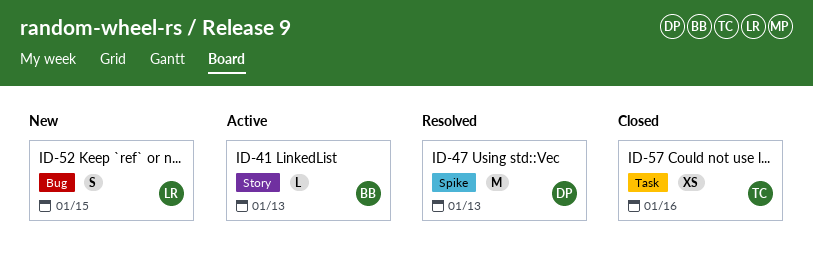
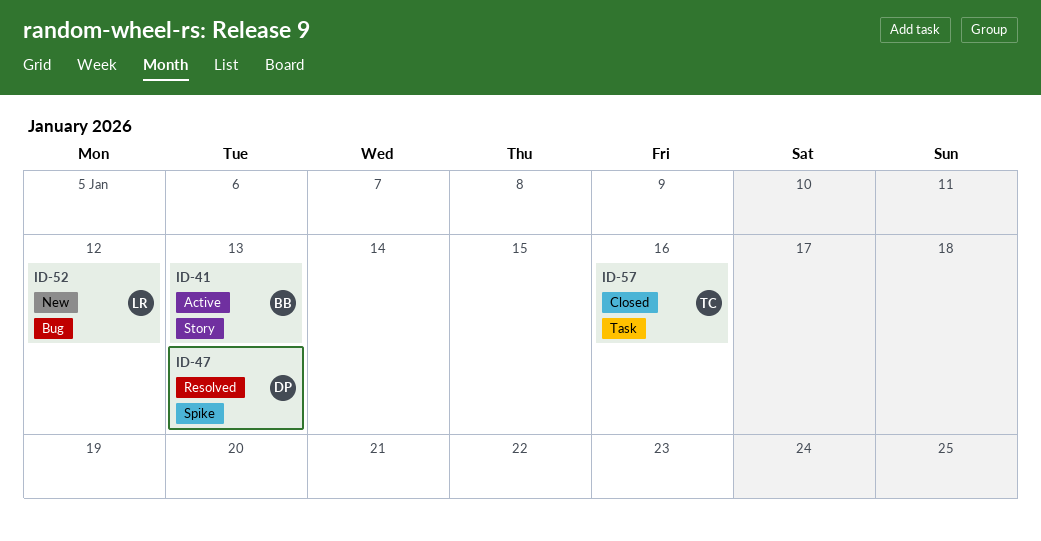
ID-52, due: Jan 15 -> Jan 12

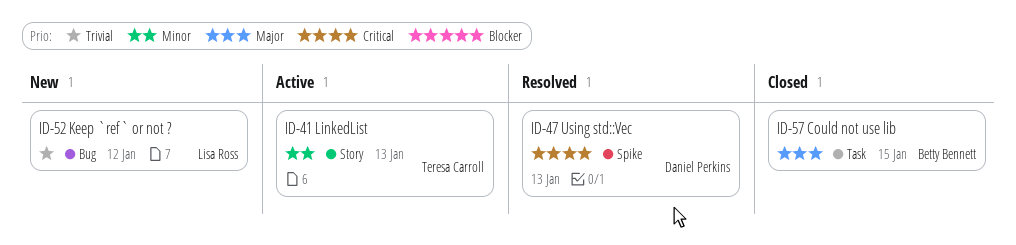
ID-41, owner: Betty Bennett -> Teresa Carroll
ID-57, owner: Teresa Carroll -> Betty Bennett
ID-57, due: Jan 16 -> Jan 15

